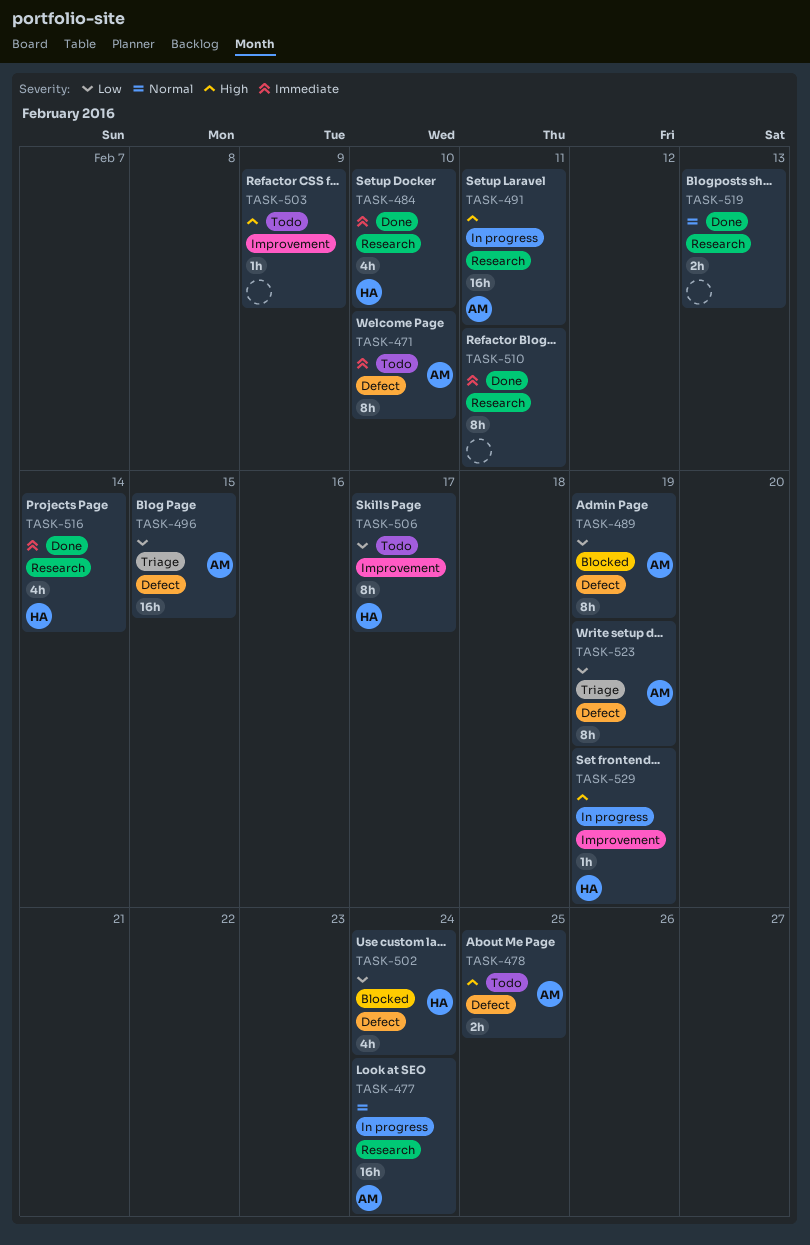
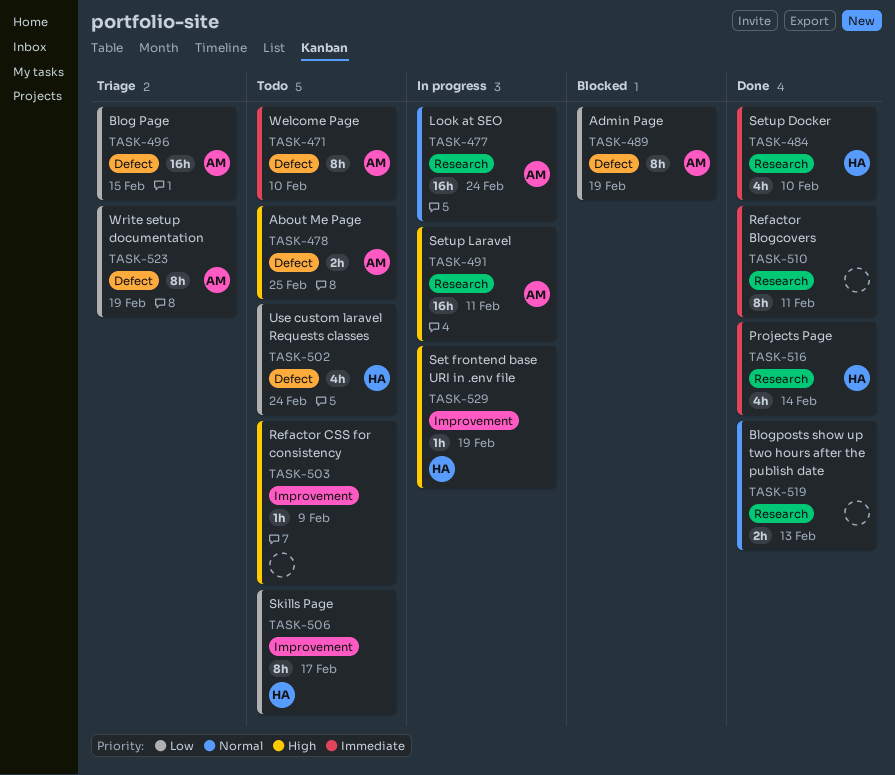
TASK-502, status: Blocked -> Todo

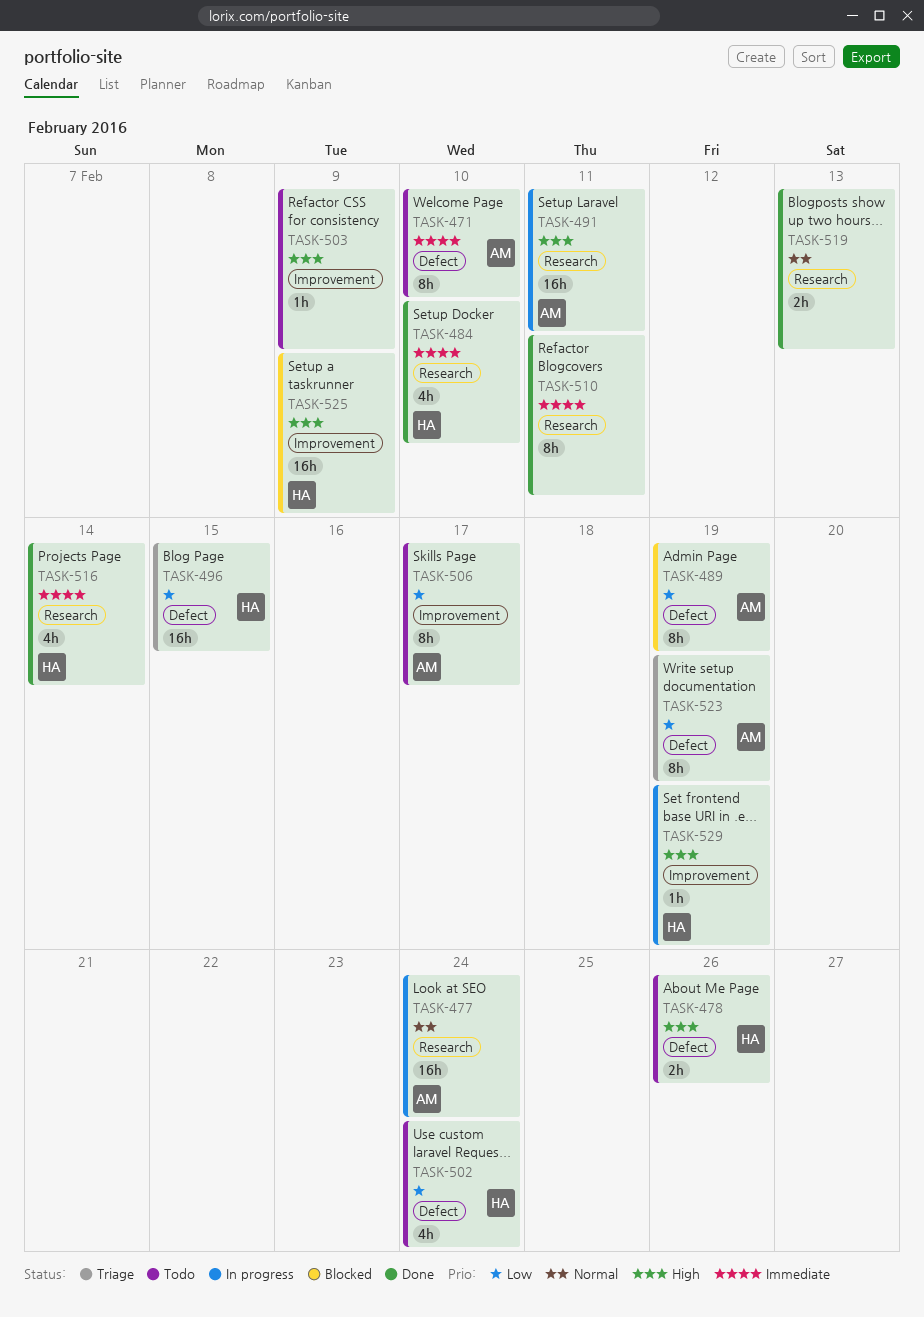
TASK-478, owner: AM -> HA
TASK-478, due: Feb 25 -> Feb 26
TASK-496, owner: AM -> HA
TASK-506, owner: HA -> AM
TASK-525: none -> present

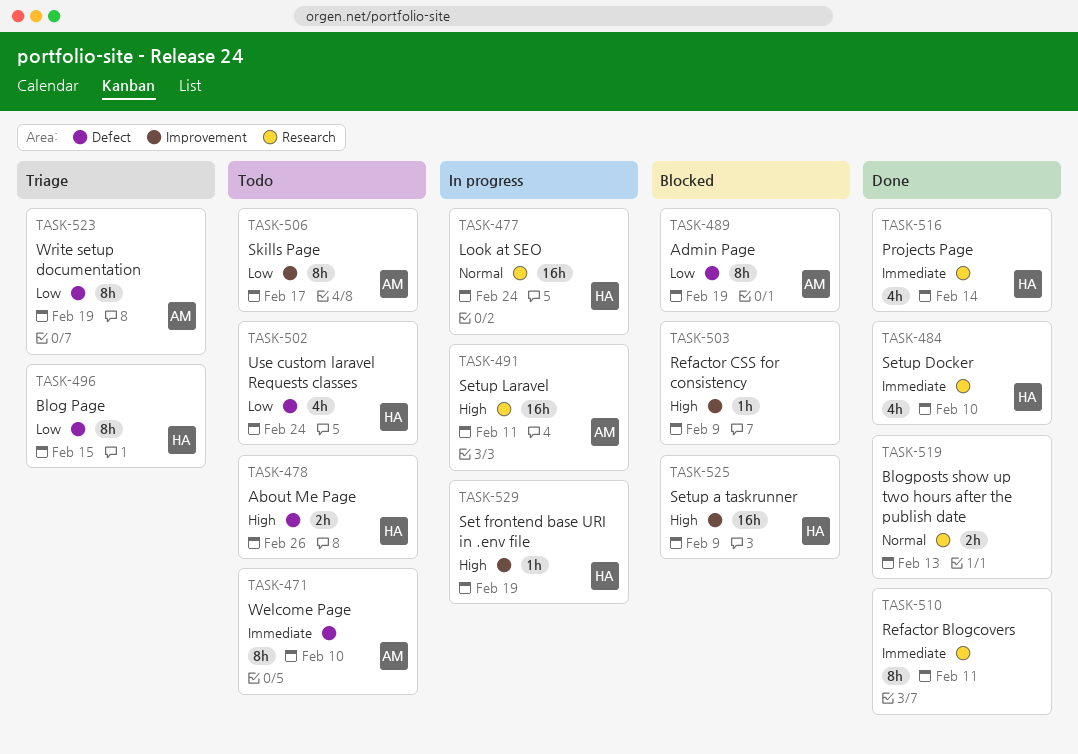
TASK-477, owner: AM -> HA
TASK-496, estimate: 16h -> 8h
TASK-503, status: Todo -> Blocked

